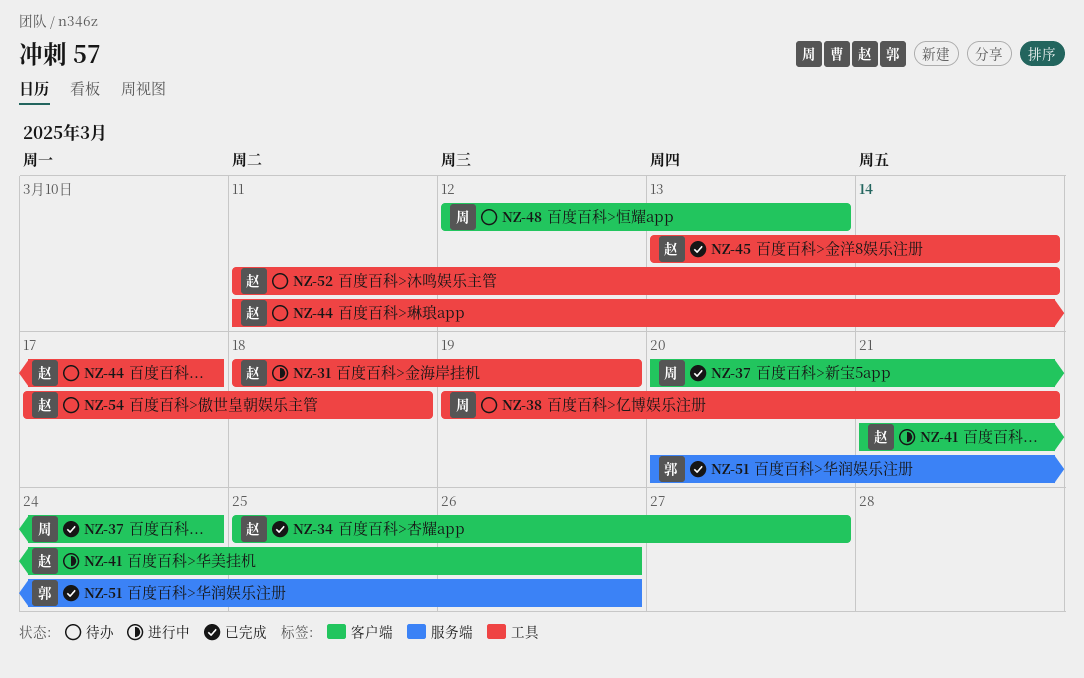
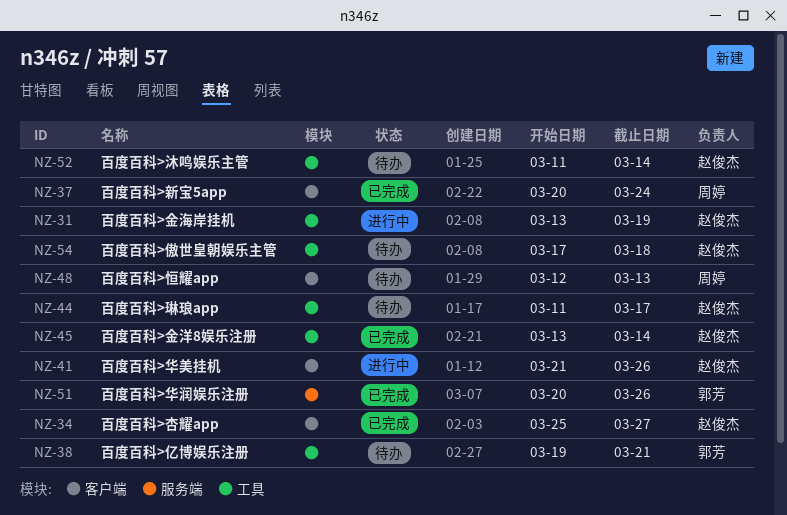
NZ-31, start: Mar 18 -> Mar 13
NZ-38, owner: 周婷 -> 郭芳

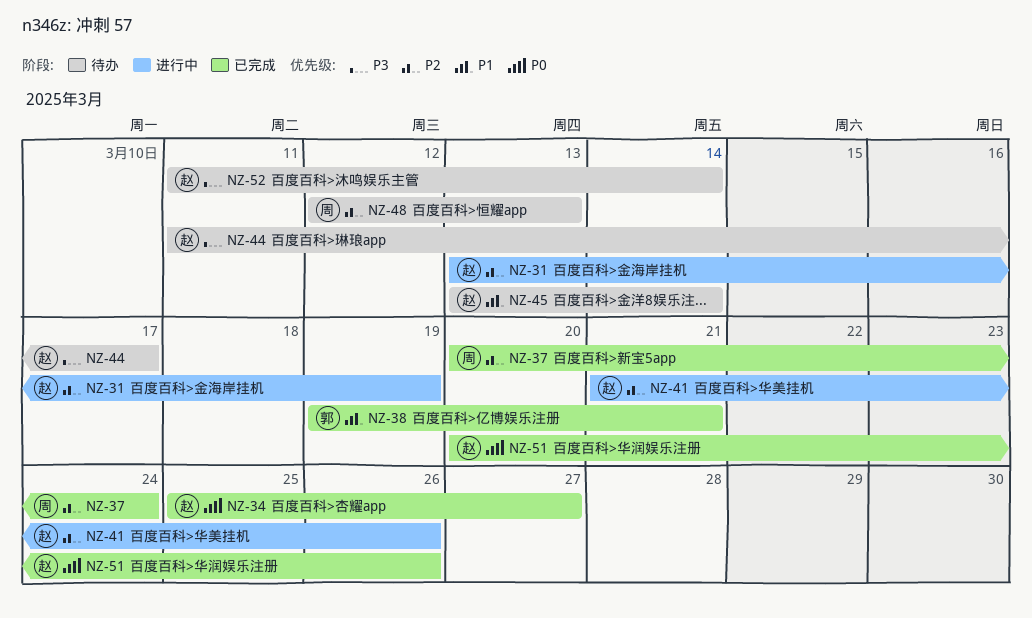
NZ-38, status: 待办 -> 已完成
NZ-45, status: 已完成 -> 待办
NZ-51, owner: 郭芳 -> 赵俊杰
NZ-54: present -> none

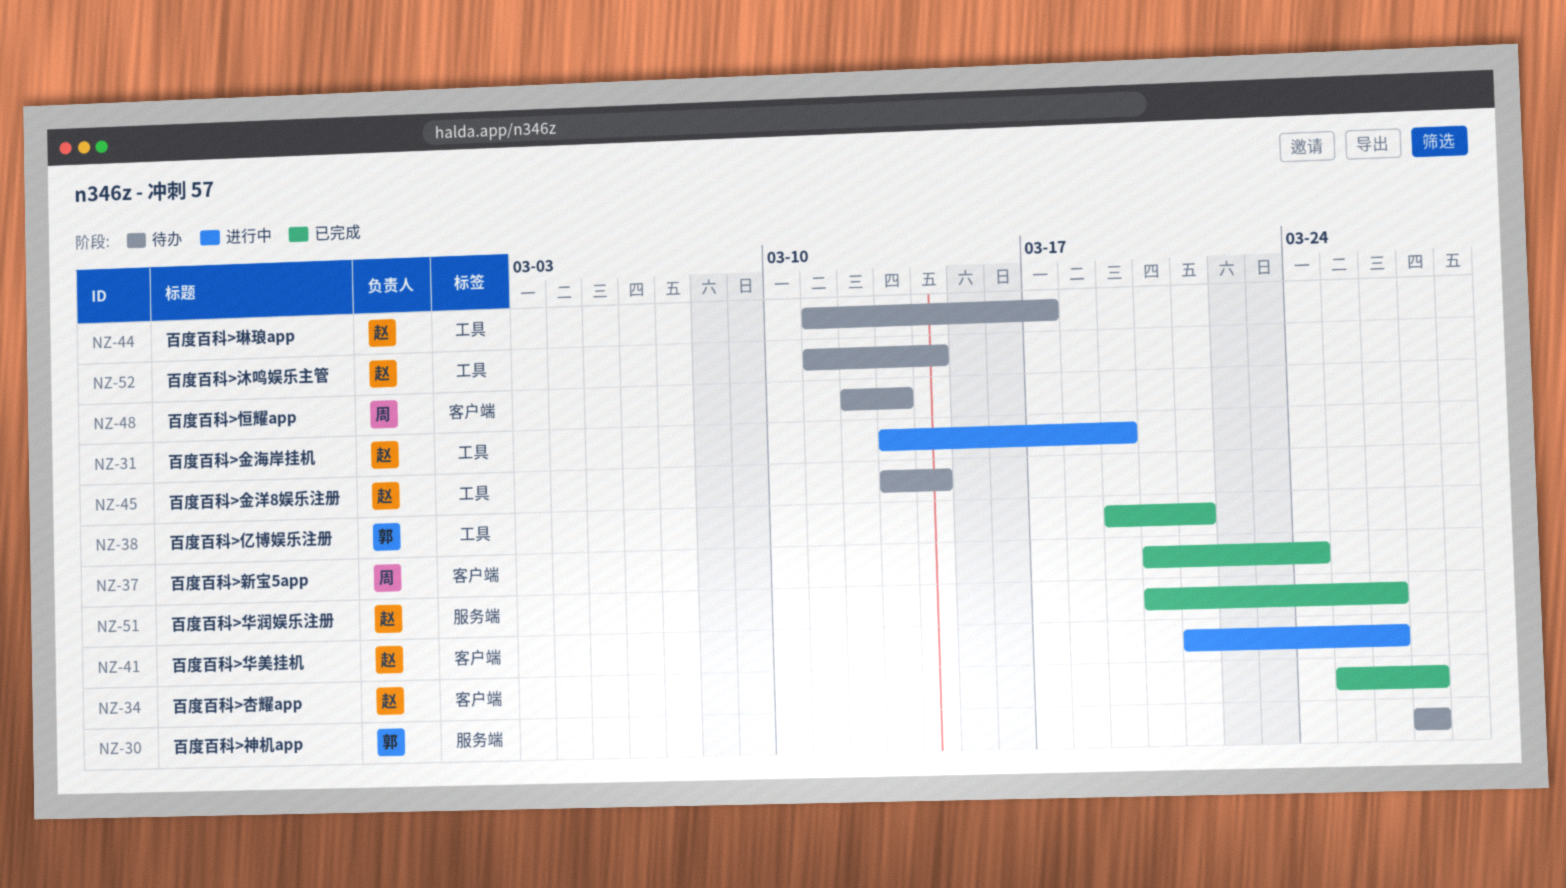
NZ-30: none -> present

